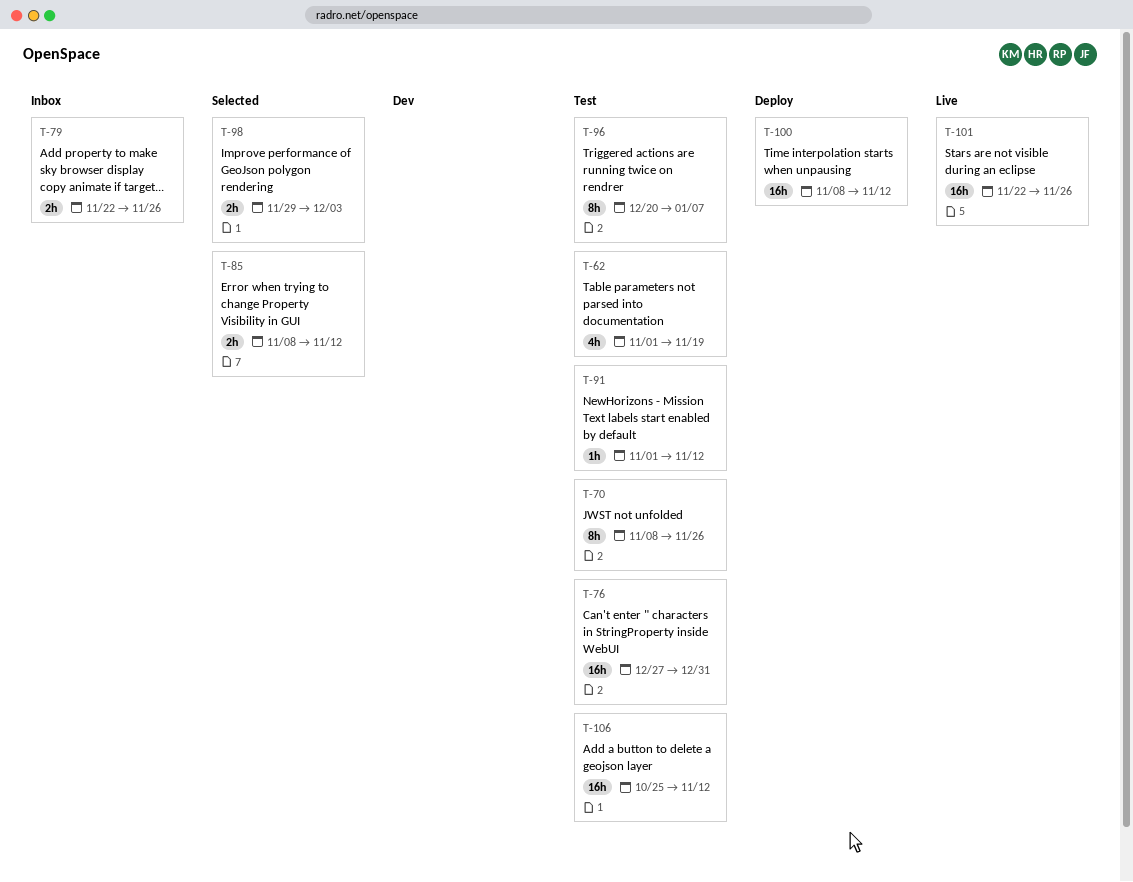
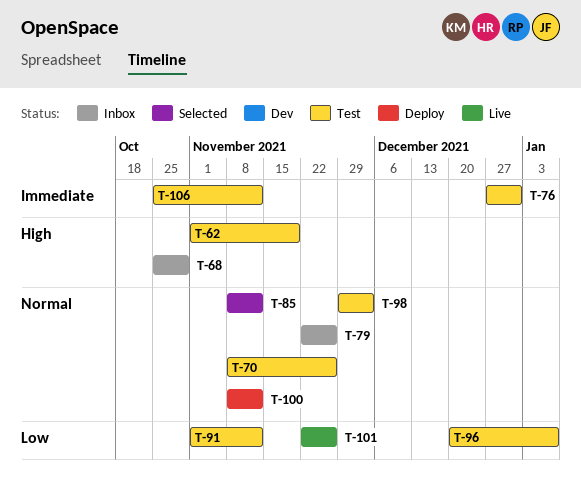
T-68: none -> present
T-98, status: Selected -> Test

